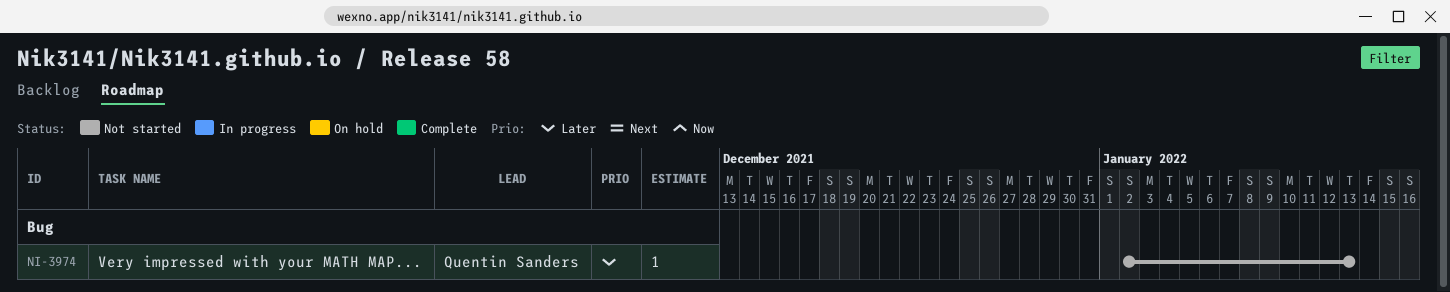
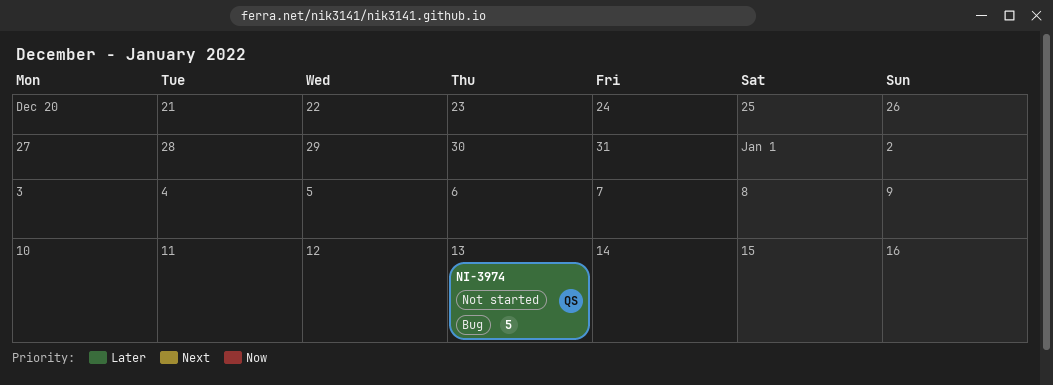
NI-3974, estimate: 1 -> 5

